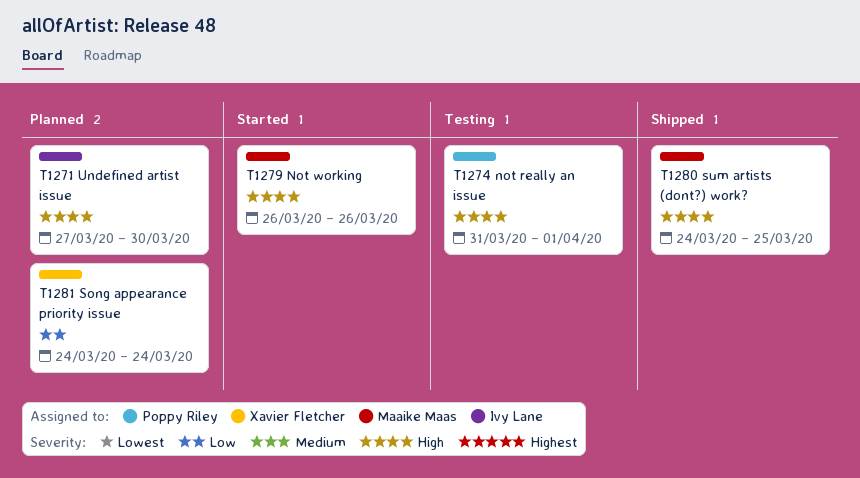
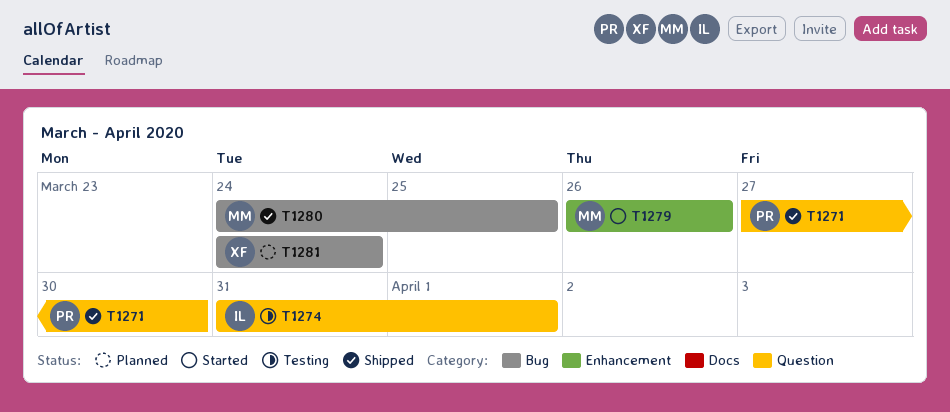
T1271, status: Planned -> Shipped
T1271, owner: Ivy Lane -> Poppy Riley
T1274, owner: Poppy Riley -> Ivy Lane

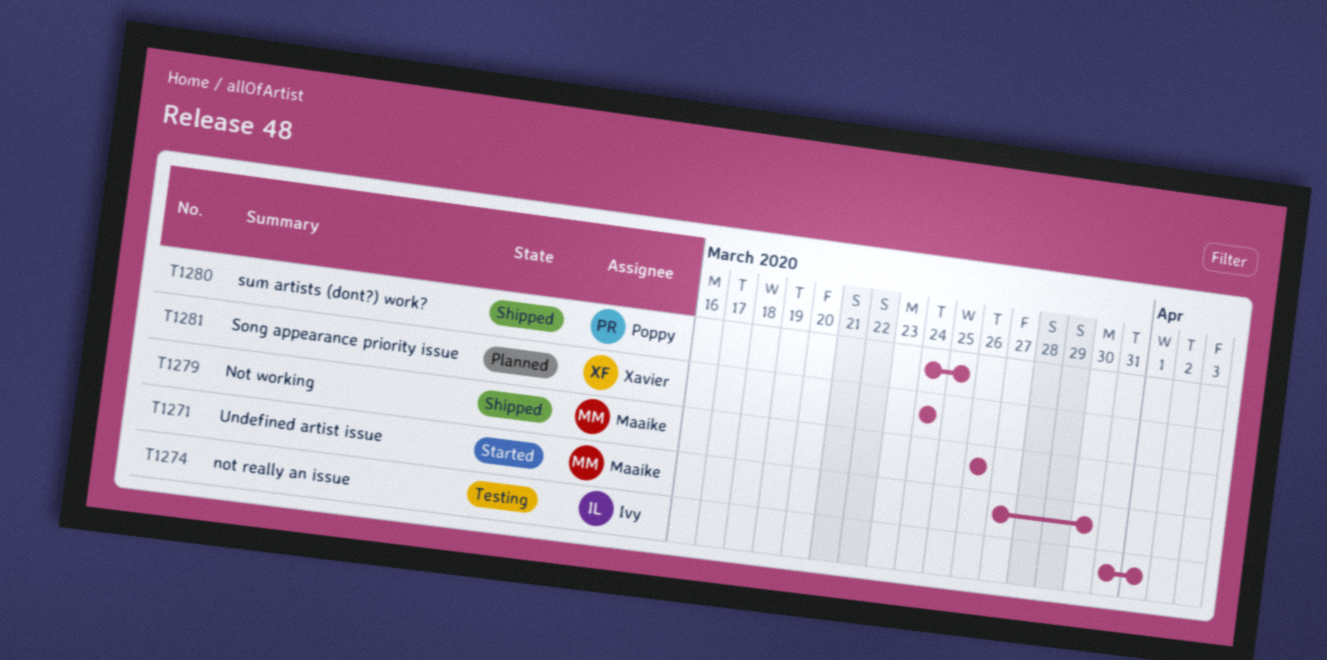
T1271, status: Shipped -> Started
T1271, owner: Poppy -> Maaike
T1279, status: Started -> Shipped
T1280, owner: Maaike -> Poppy

